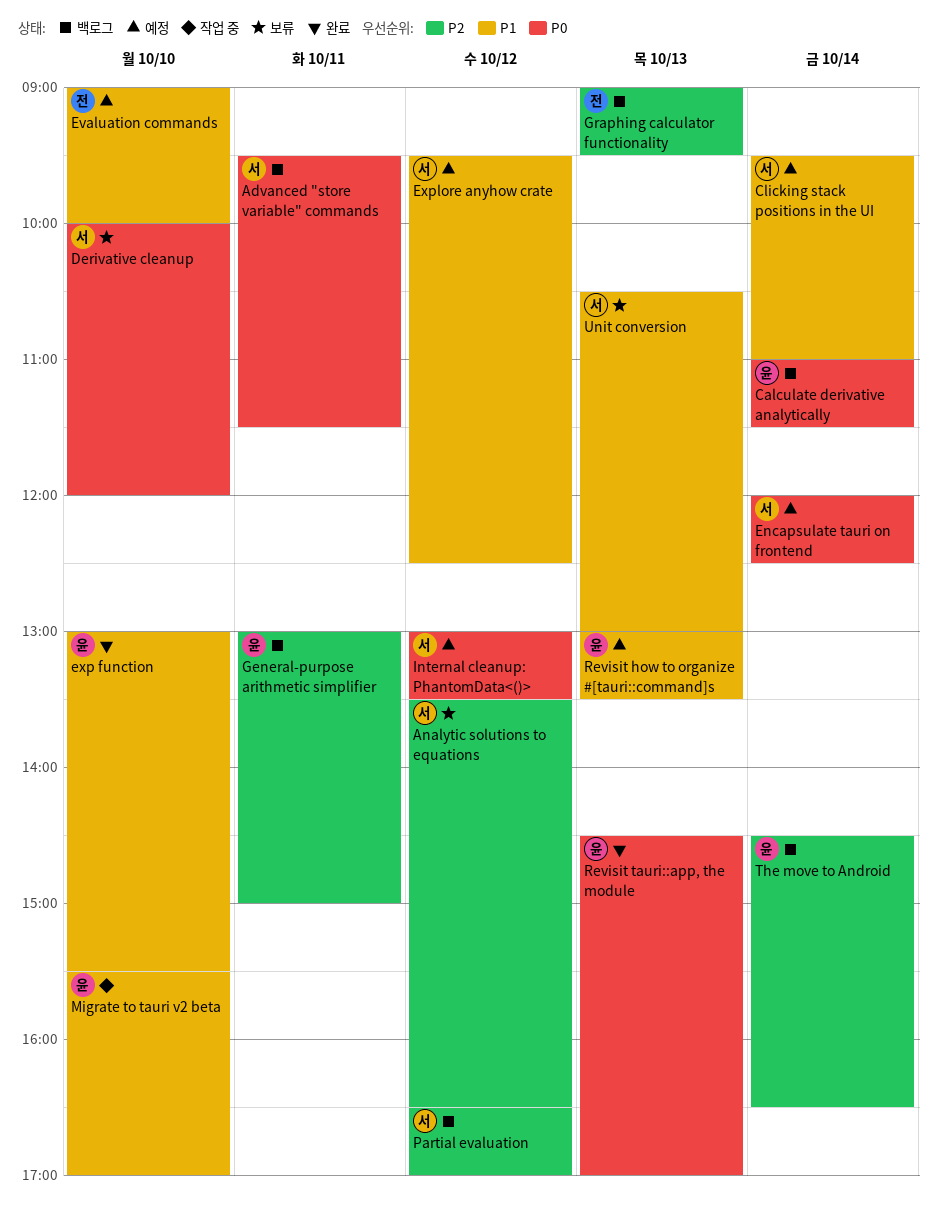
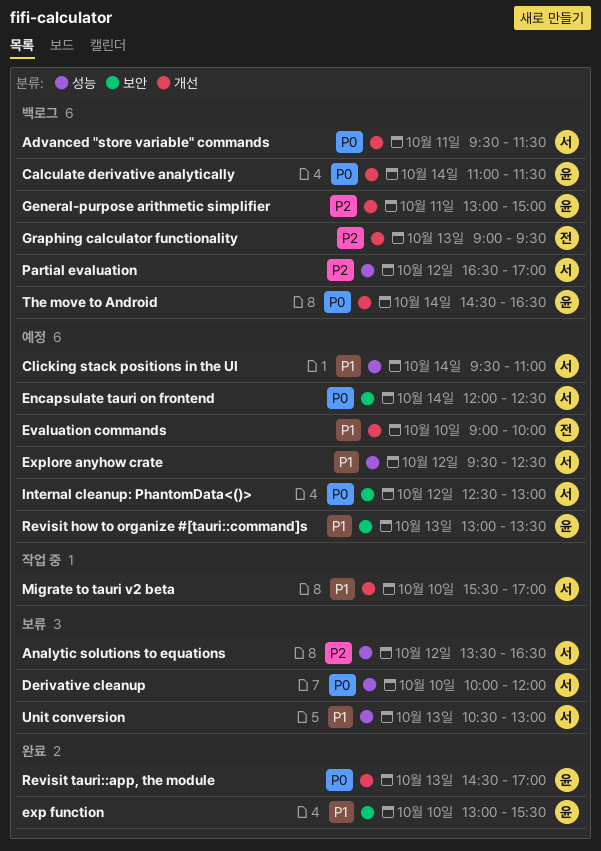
Internal cleanup: PhantomData<()>, begins: 13:00 -> 12:30
Internal cleanup: PhantomData<()>, ends: 13:30 -> 13:00
Migrate to tauri v2 beta, owner: 윤 -> 서
The move to Android, priority: P2 -> P0

